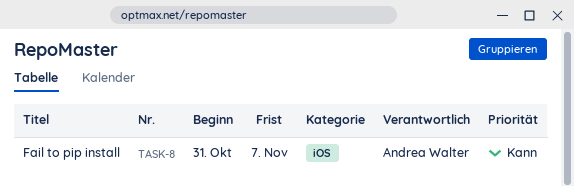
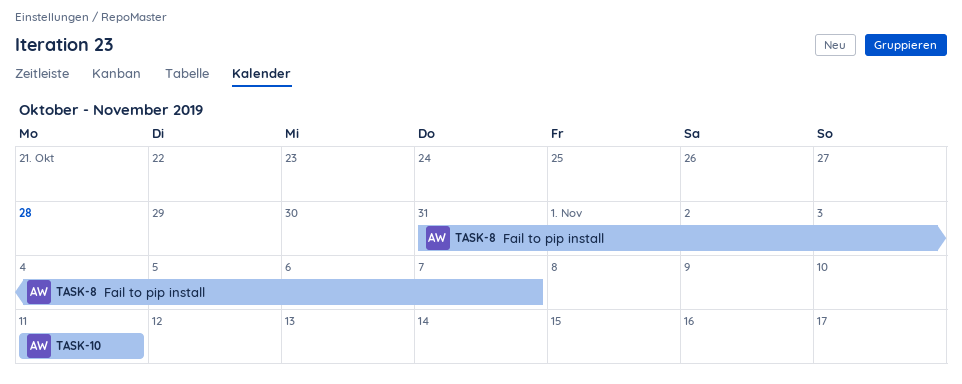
TASK-10: none -> present

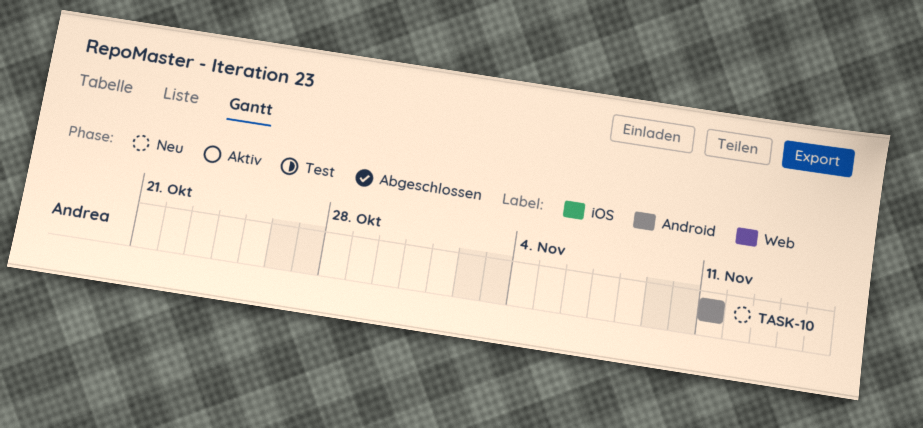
TASK-8: present -> none

